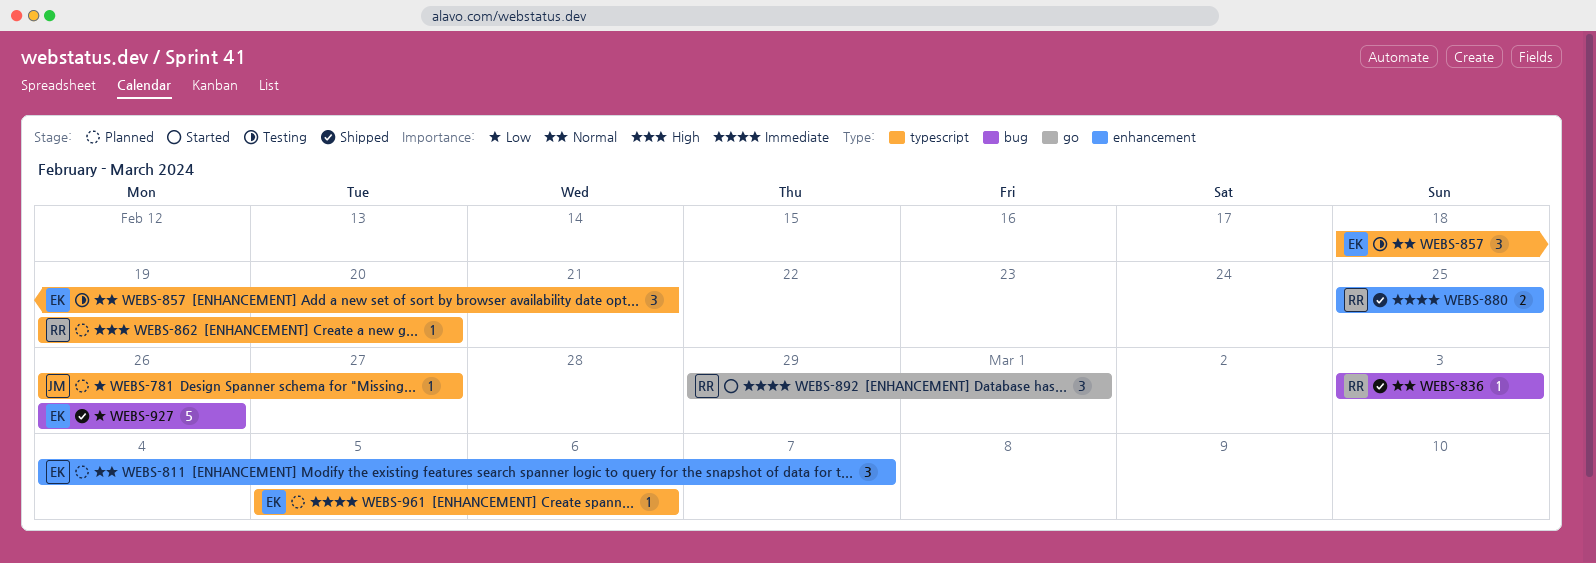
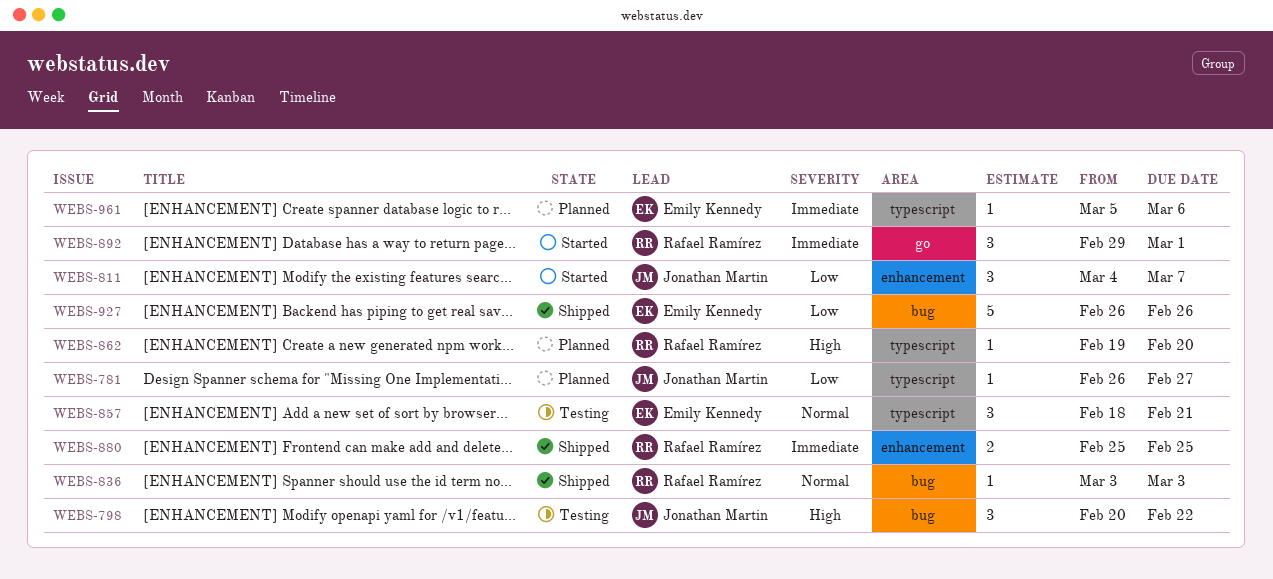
WEBS-798: none -> present
WEBS-811, status: Planned -> Started
WEBS-811, owner: Emily Kennedy -> Jonathan Martin
WEBS-811, priority: Normal -> Low

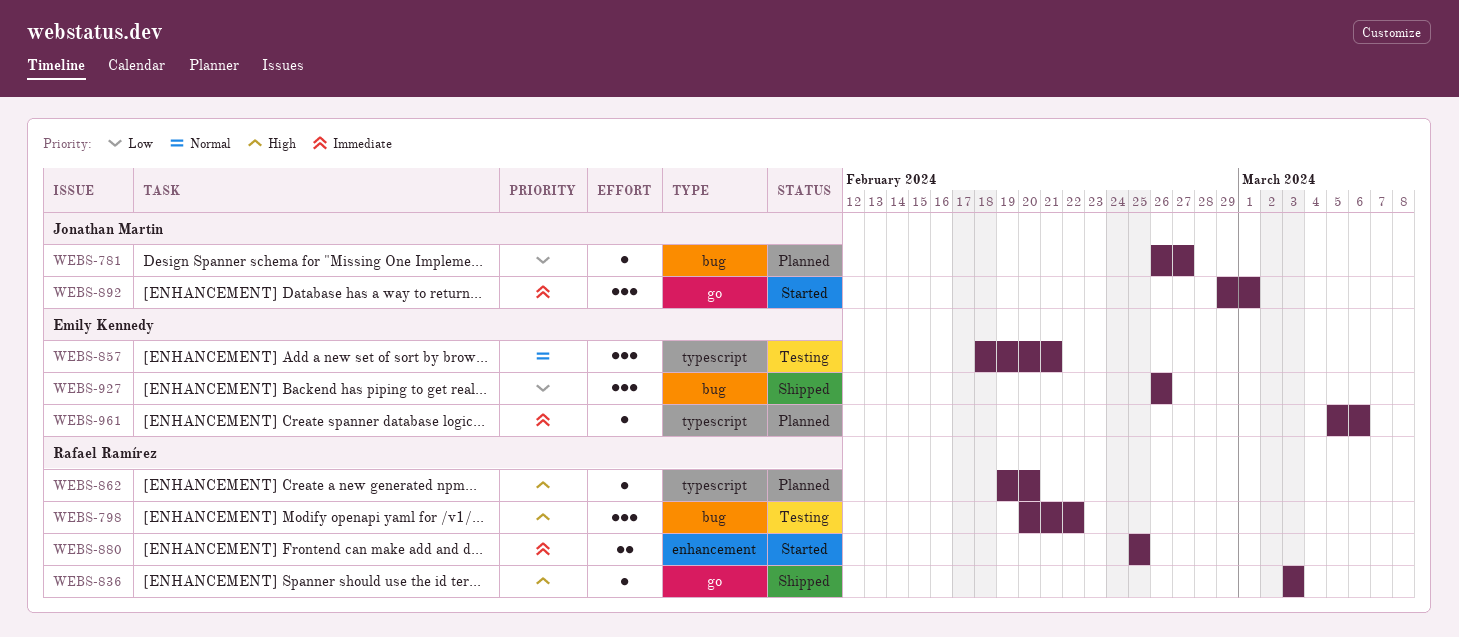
WEBS-781, label: typescript -> bug
WEBS-798, owner: Jonathan Martin -> Rafael Ramírez
WEBS-811: present -> none
WEBS-836, priority: Normal -> High
WEBS-836, label: bug -> go
WEBS-880, status: Shipped -> Started
WEBS-892, owner: Rafael Ramírez -> Jonathan Martin
WEBS-927, estimate: 5 -> 3

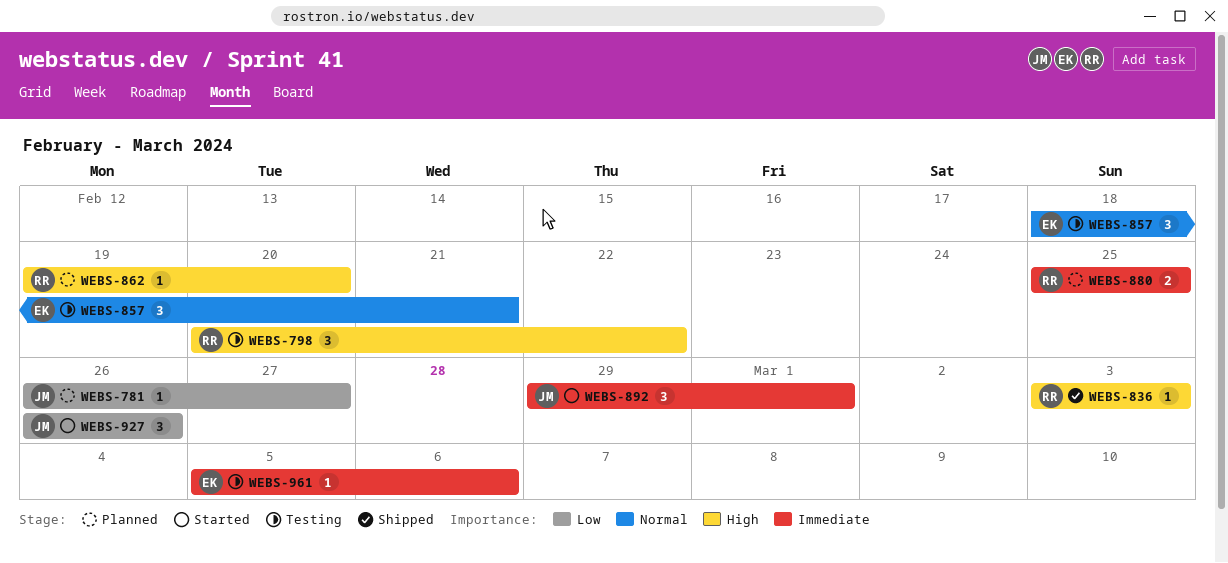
WEBS-880, status: Started -> Planned
WEBS-927, status: Shipped -> Started
WEBS-927, owner: Emily Kennedy -> Jonathan Martin
WEBS-961, status: Planned -> Testing

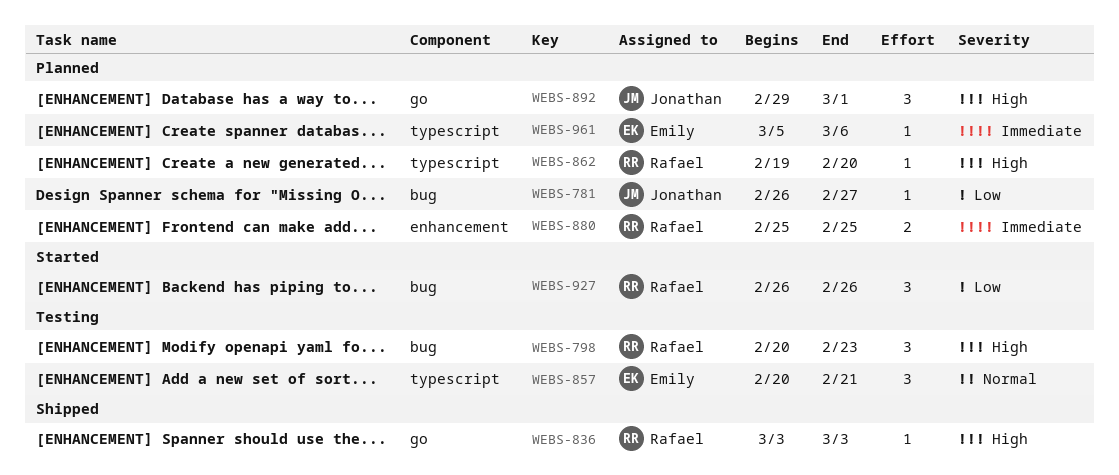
WEBS-798, due: Feb 22 -> Feb 23
WEBS-857, start: Feb 18 -> Feb 20
WEBS-892, status: Started -> Planned
WEBS-892, priority: Immediate -> High
WEBS-927, owner: Jonathan -> Rafael
WEBS-961, status: Testing -> Planned

